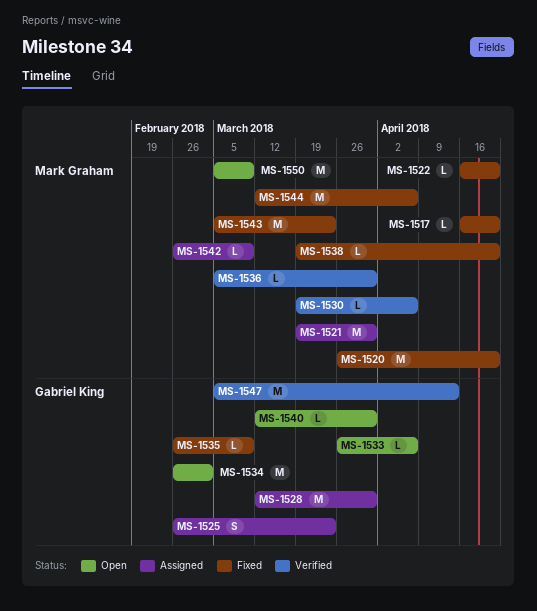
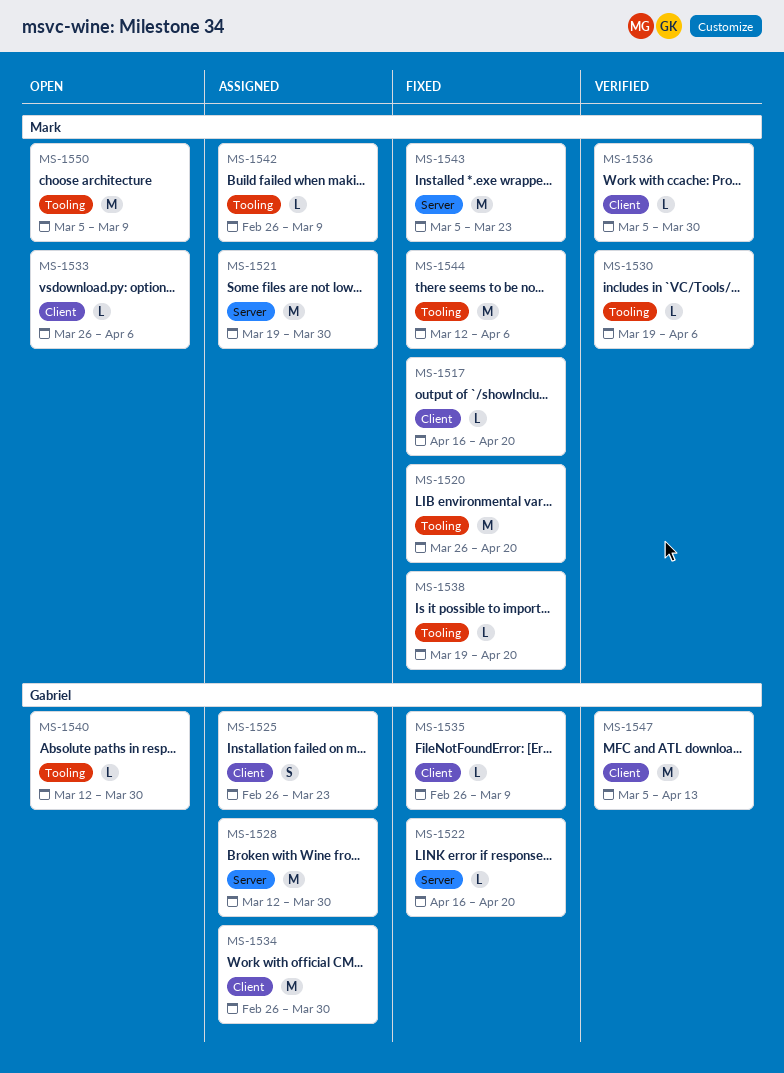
MS-1522, owner: Mark Graham -> Gabriel King
MS-1533, owner: Gabriel King -> Mark Graham
MS-1534, status: Open -> Assigned
MS-1534, due: Mar 2 -> Mar 30

